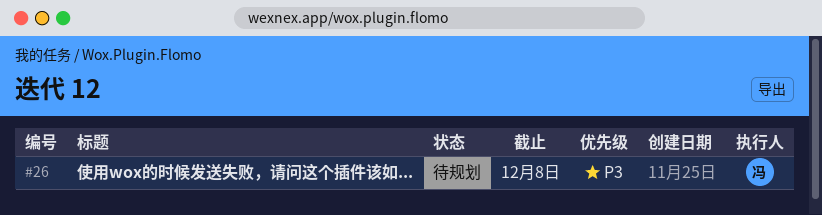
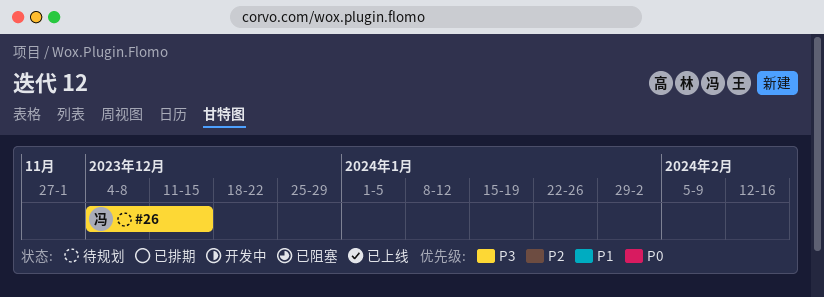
#26, due: Dec 8 -> Dec 15

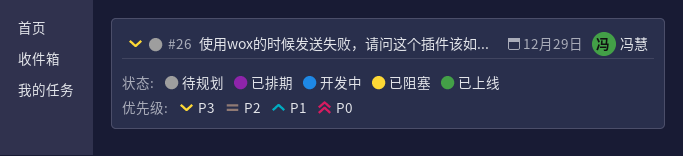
#26, due: Dec 15 -> Dec 29

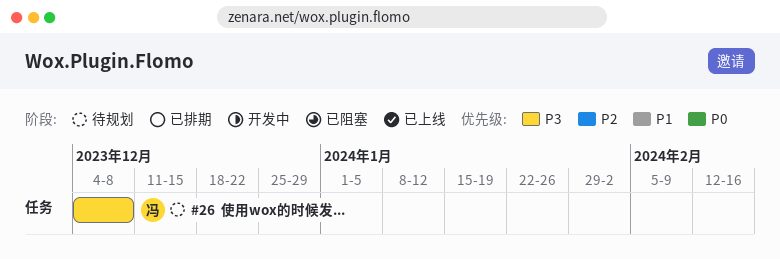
#26, due: Dec 29 -> Dec 8

